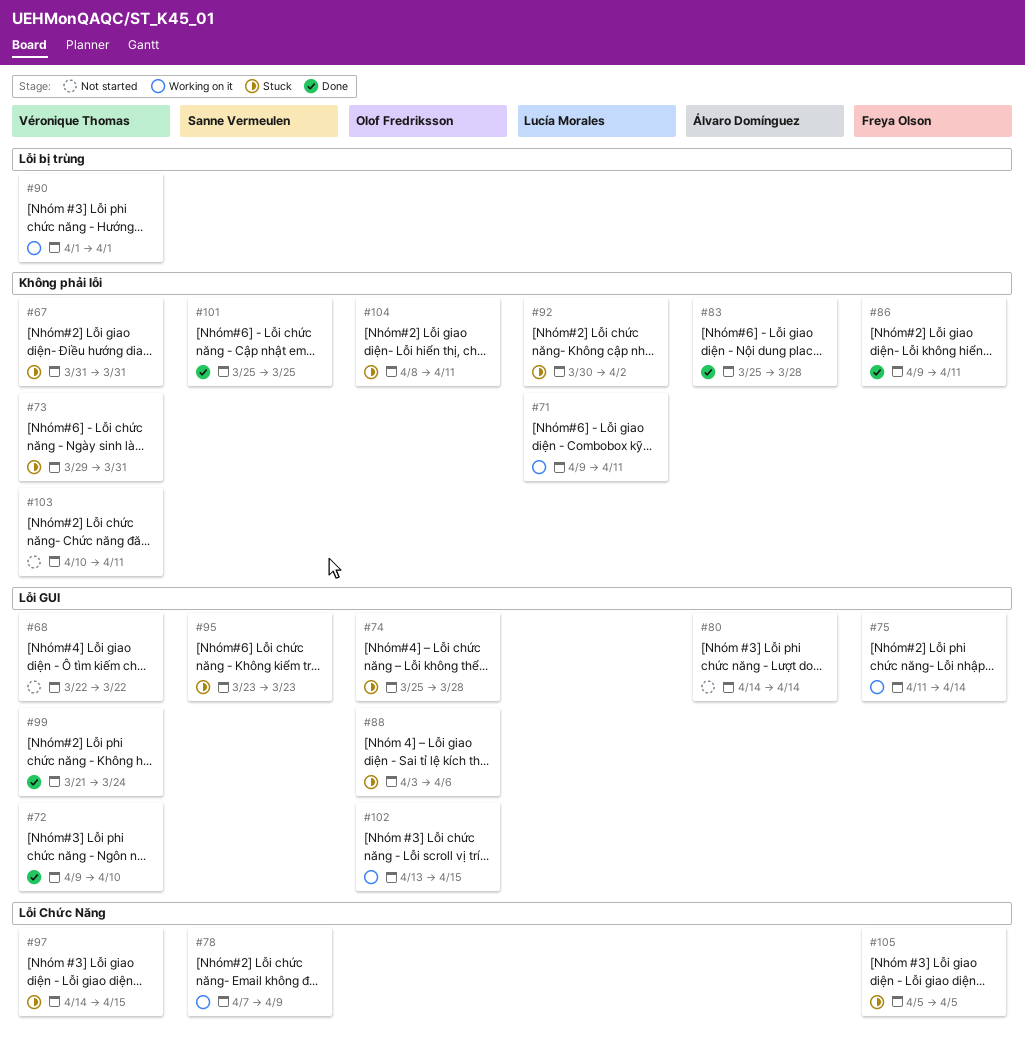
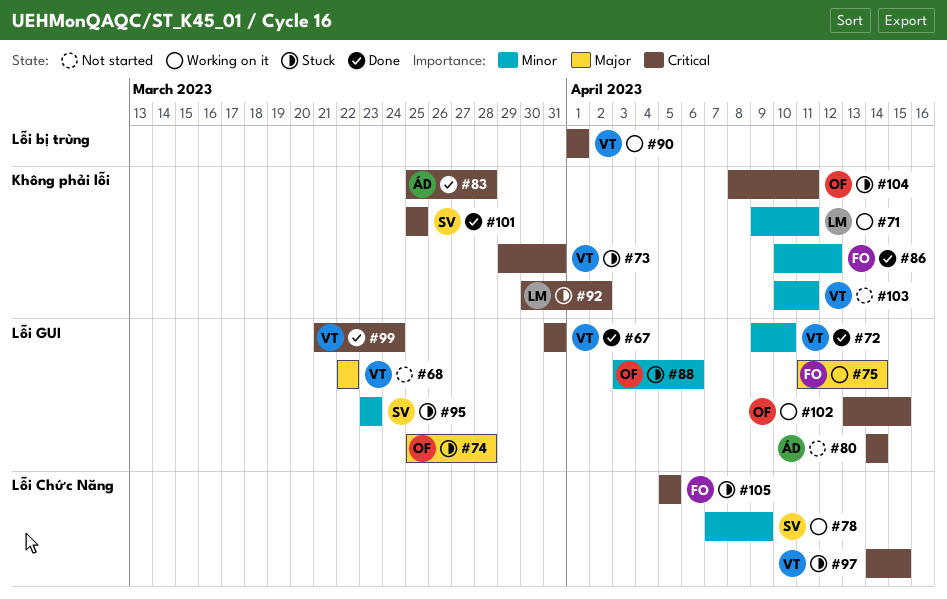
#67, status: Stuck -> Done
#67, label: Không phải lỗi -> Lỗi GUI
#86, start: Apr 9 -> Apr 10
#86, due: Apr 11 -> Apr 12

